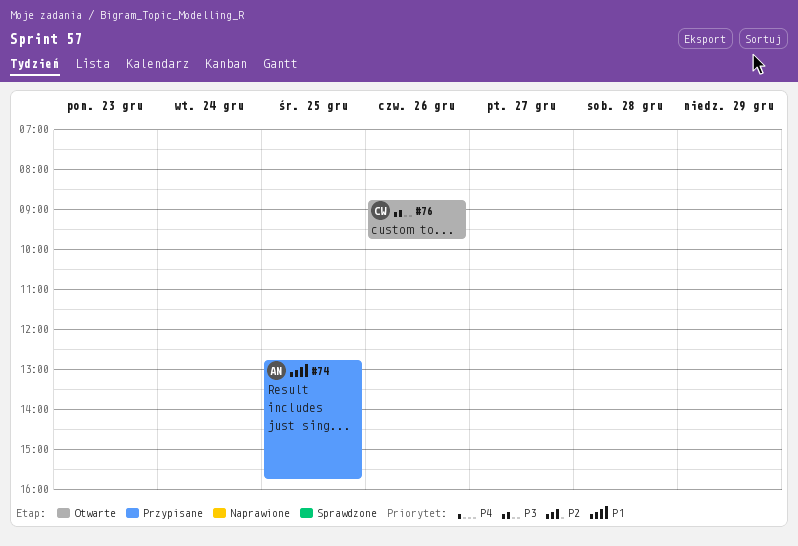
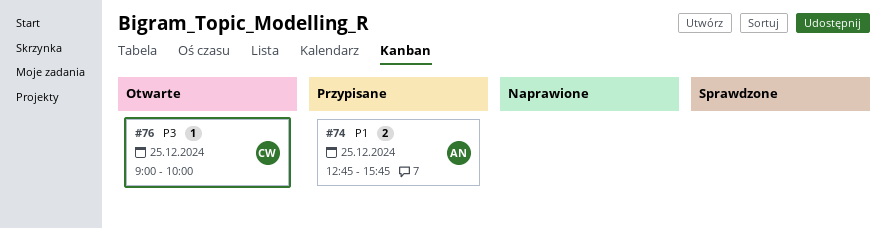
#76, day: Dec 26 -> Dec 25
#76, begins: 08:45 -> 09:00
#76, ends: 09:45 -> 10:00

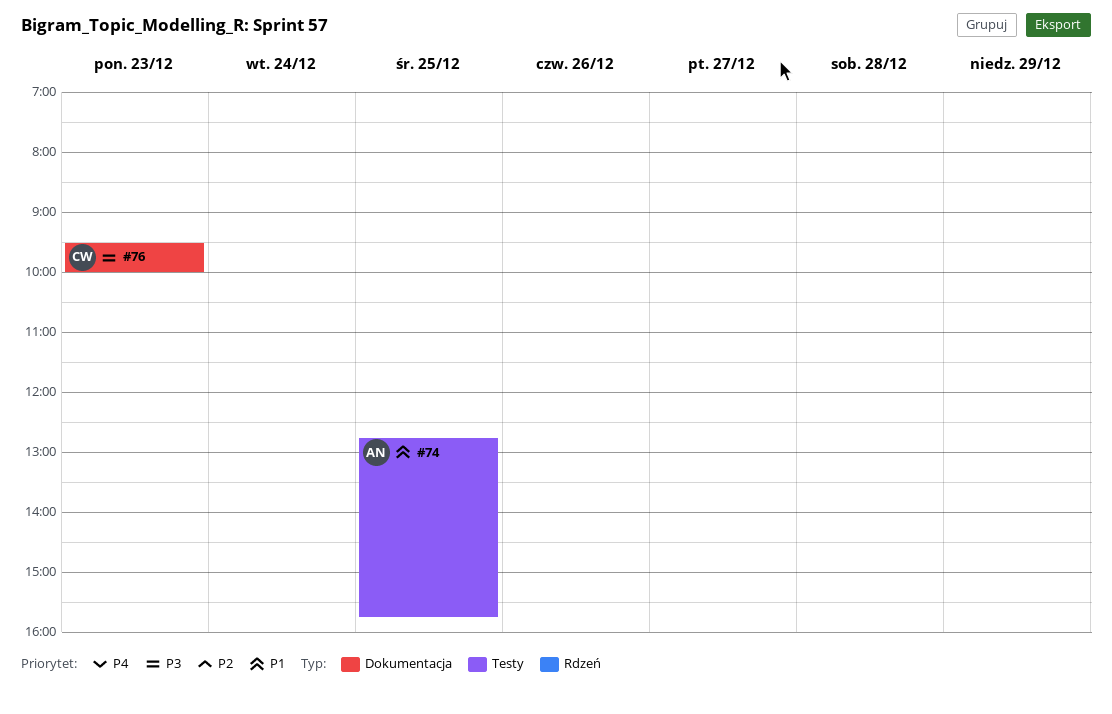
#76, day: Dec 25 -> Dec 23
#76, begins: 09:00 -> 09:30

